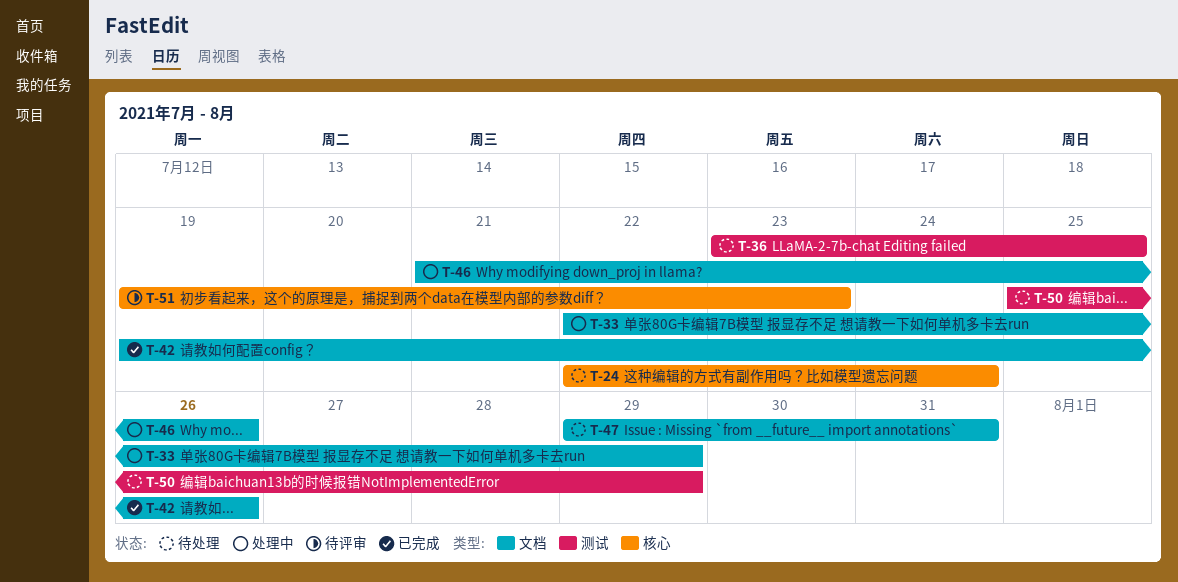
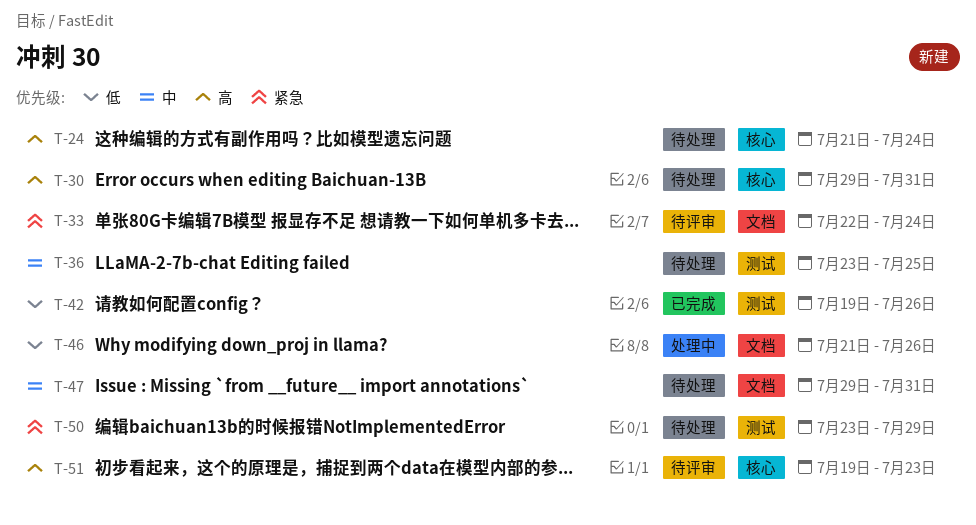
T-24, start: Jul 22 -> Jul 21
T-30: none -> present
T-33, status: 处理中 -> 待评审
T-33, due: Jul 29 -> Jul 24
T-42, label: 文档 -> 测试
T-50, start: Jul 25 -> Jul 23

